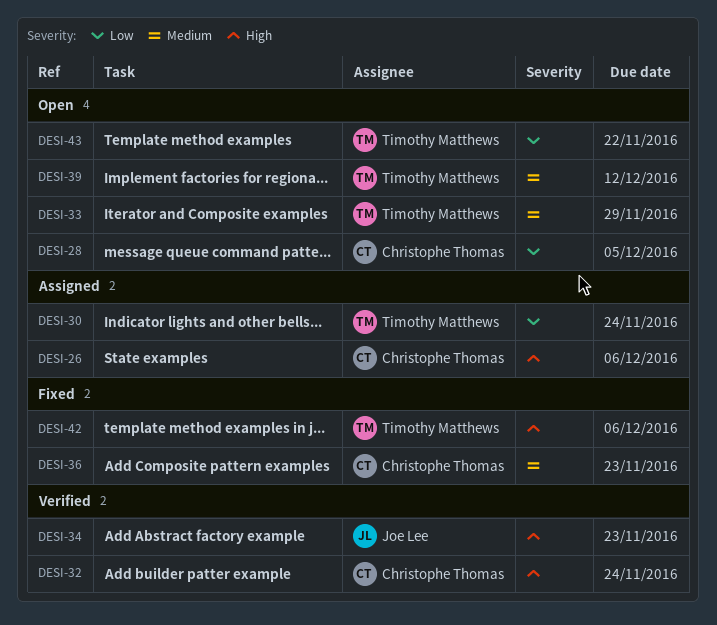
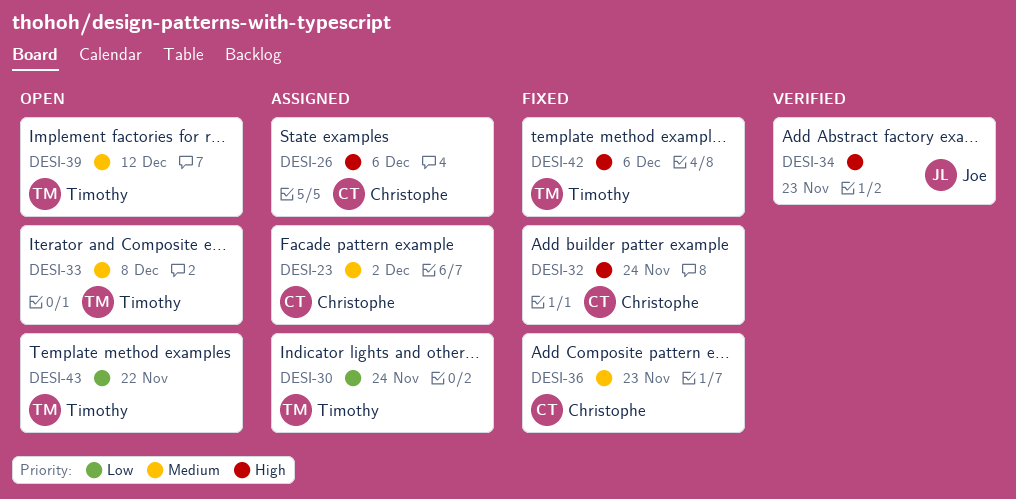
DESI-23: none -> present
DESI-28: present -> none
DESI-32, status: Verified -> Fixed
DESI-33, due: Nov 29 -> Dec 8

